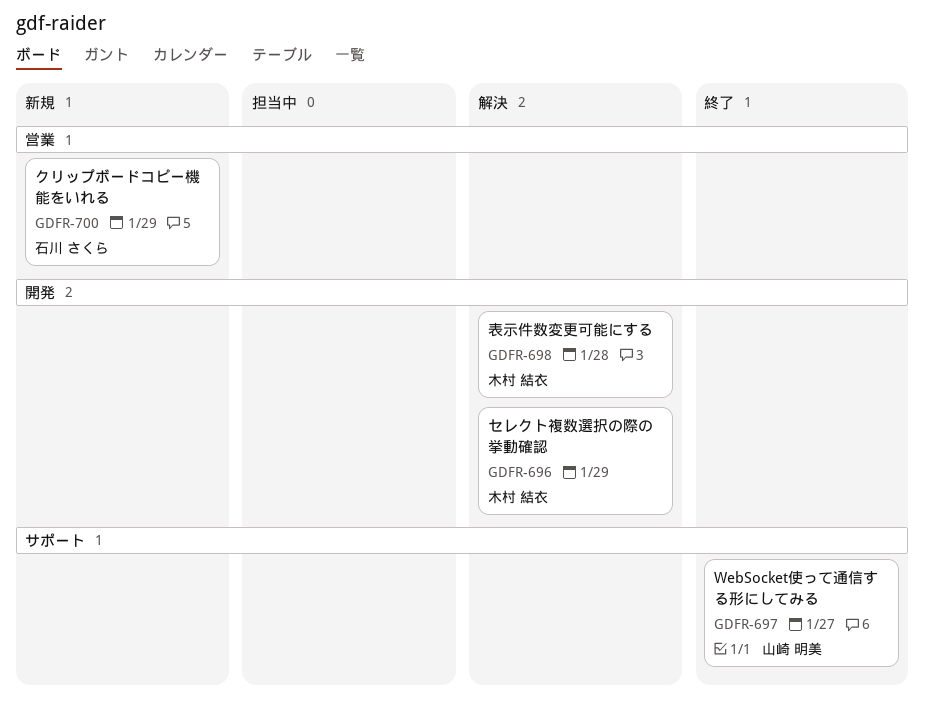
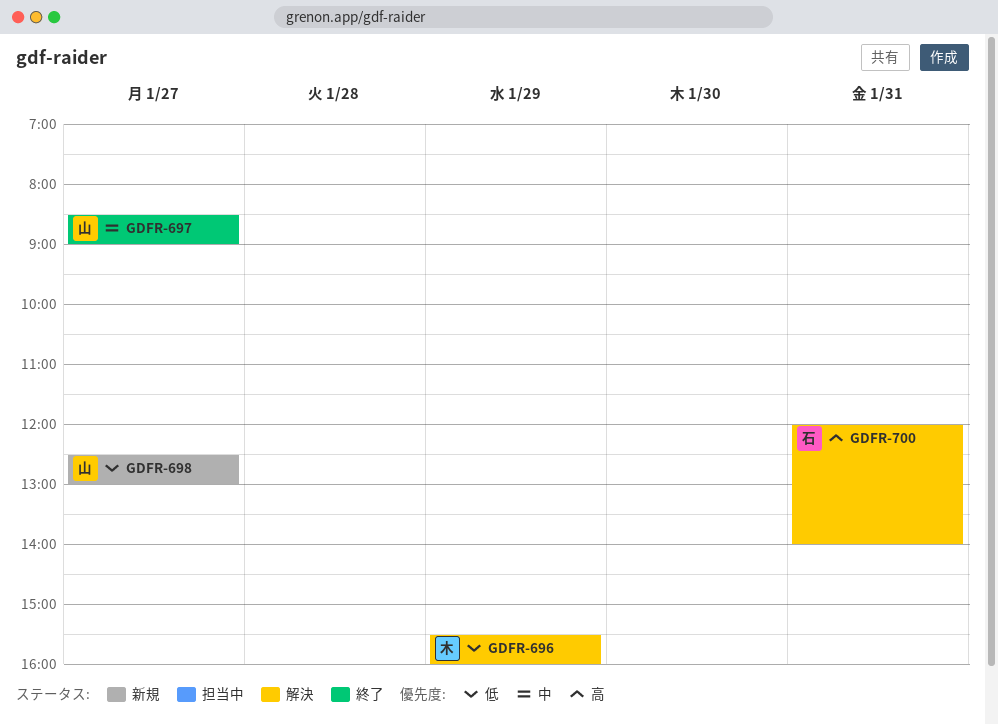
GDFR-698, status: 解決 -> 新規
GDFR-698, owner: 木村 結衣 -> 山崎 明美
GDFR-698, day: Jan 28 -> Jan 27
GDFR-700, status: 新規 -> 解決
GDFR-700, day: Jan 29 -> Jan 31

